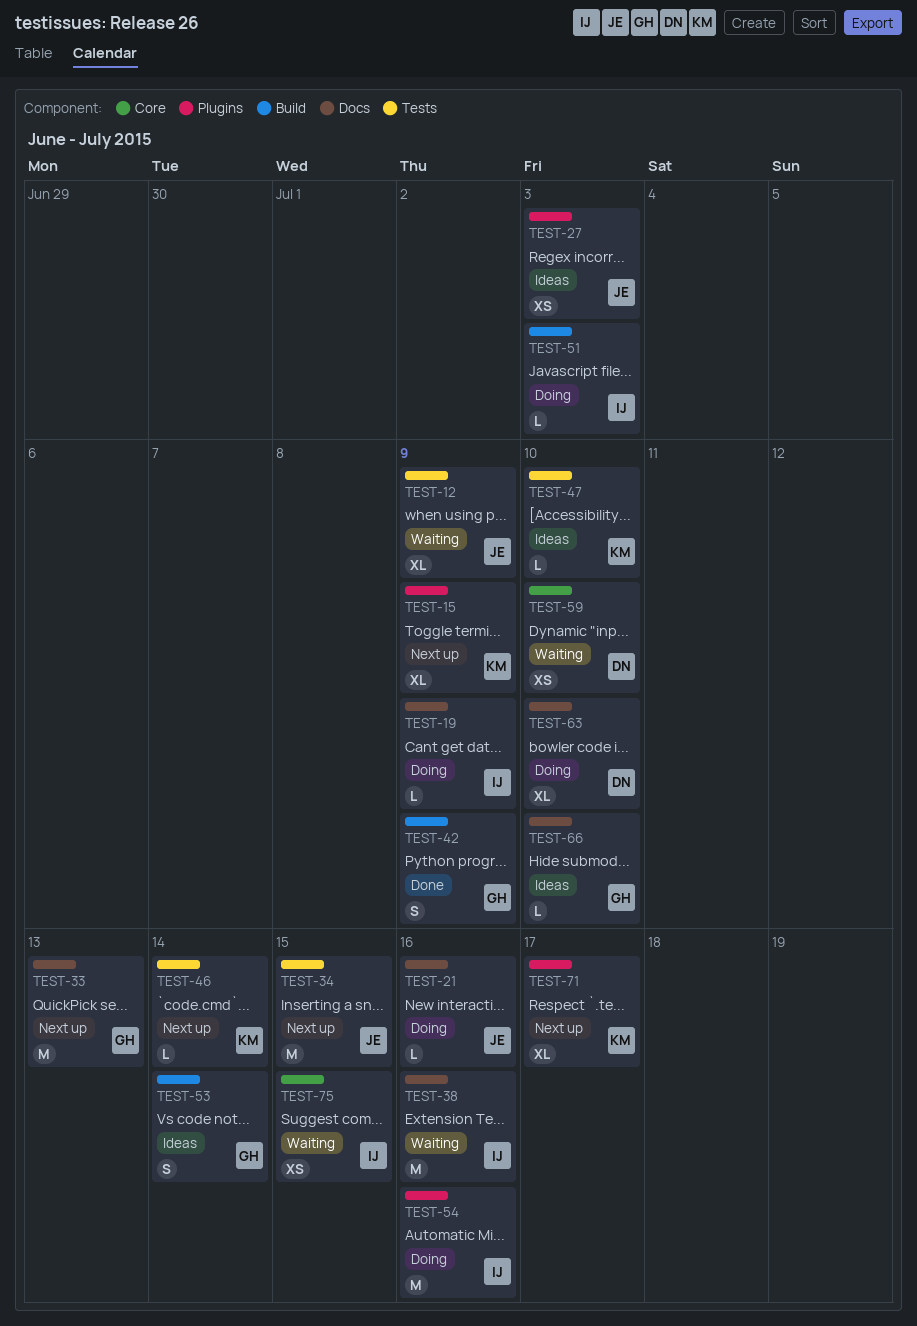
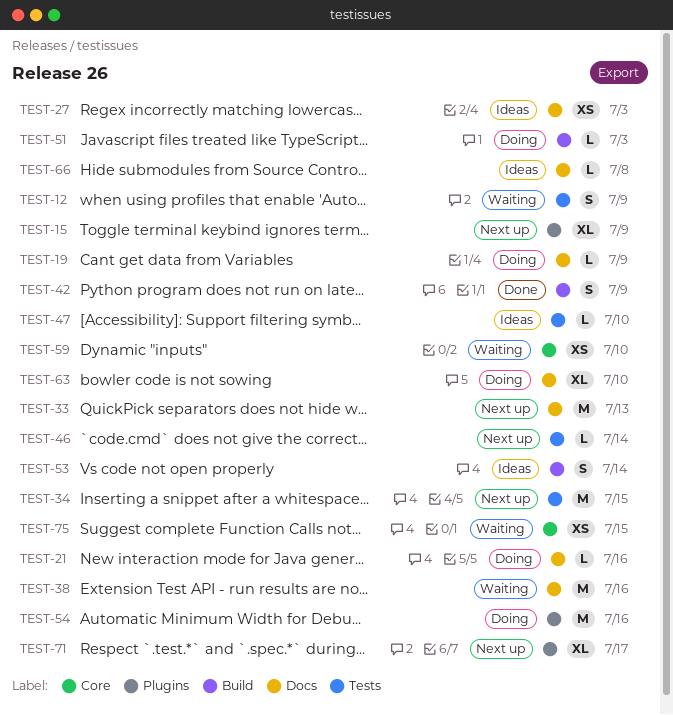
TEST-12, estimate: XL -> S
TEST-27, label: Plugins -> Docs
TEST-66, due: Jul 10 -> Jul 8

